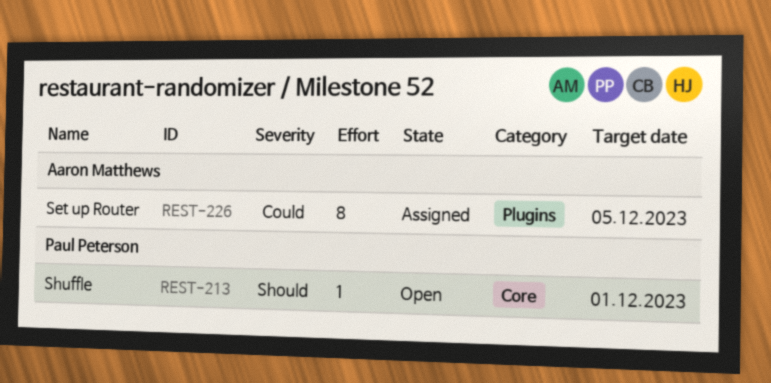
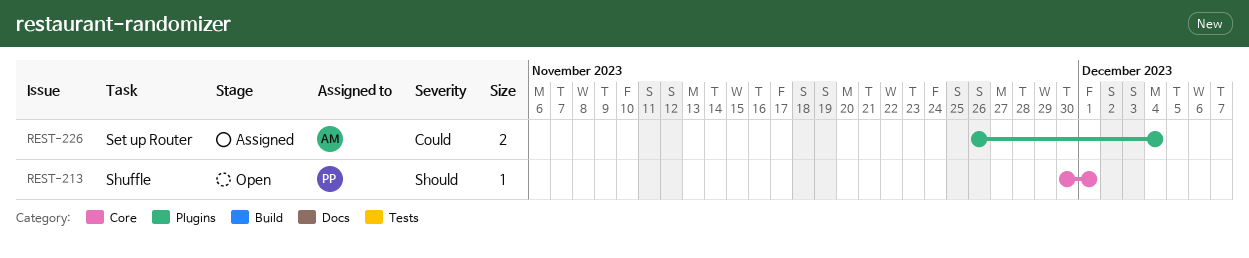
REST-226, estimate: 8 -> 2
REST-226, due: Dec 5 -> Dec 4

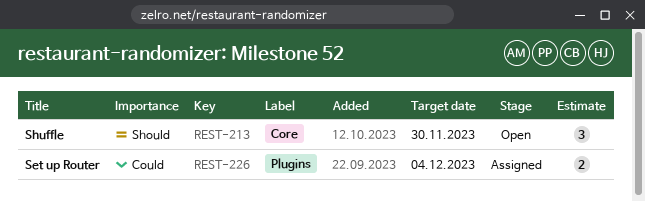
REST-213, estimate: 1 -> 3
REST-213, due: Dec 1 -> Nov 30

